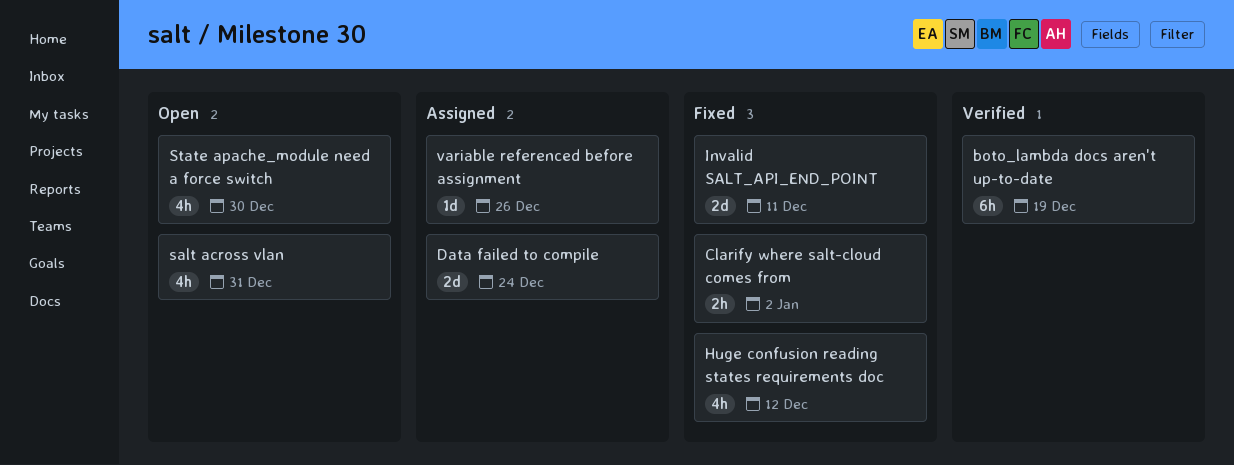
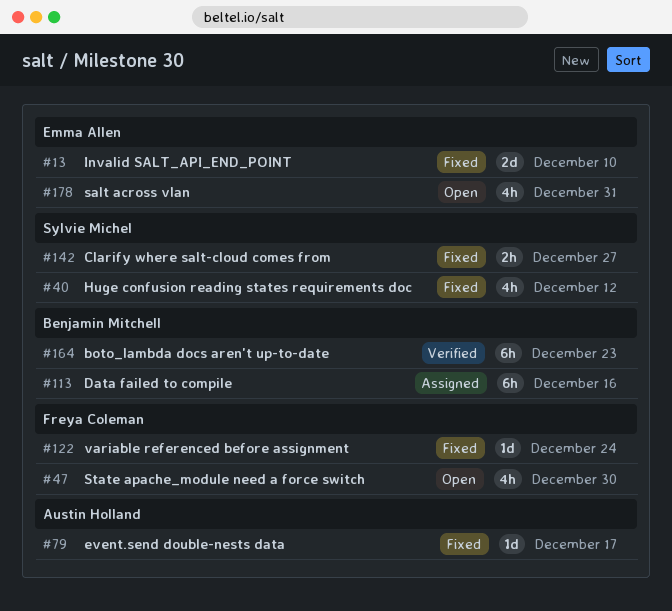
boto_lambda docs aren't up-to-date, due: Dec 19 -> Dec 23
Clarify where salt-cloud comes from, due: Jan 2 -> Dec 27
Data failed to compile, estimate: 2d -> 6h
Data failed to compile, due: Dec 24 -> Dec 16
event.send double-nests data: none -> present
Invalid SALT_API_END_POINT, due: Dec 11 -> Dec 10
variable referenced before assignment, status: Assigned -> Fixed
variable referenced before assignment, due: Dec 26 -> Dec 24

